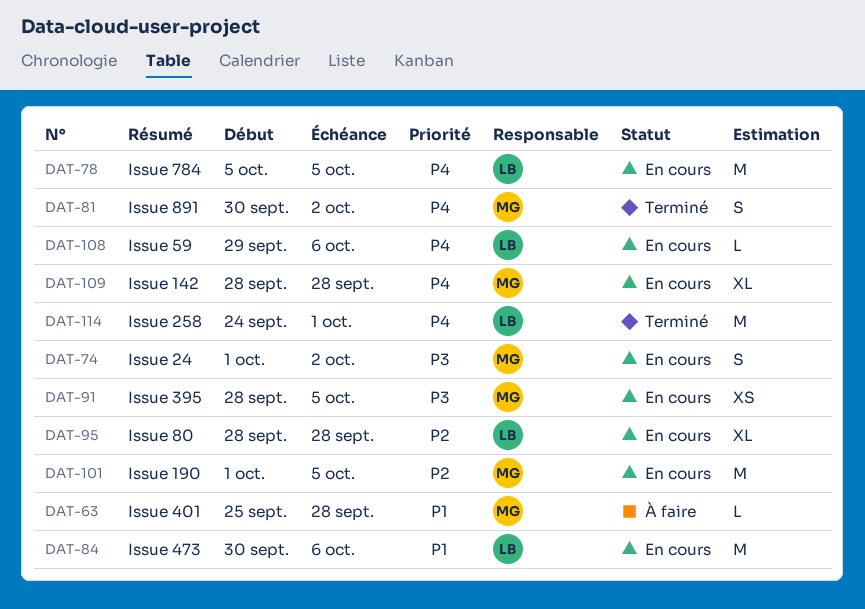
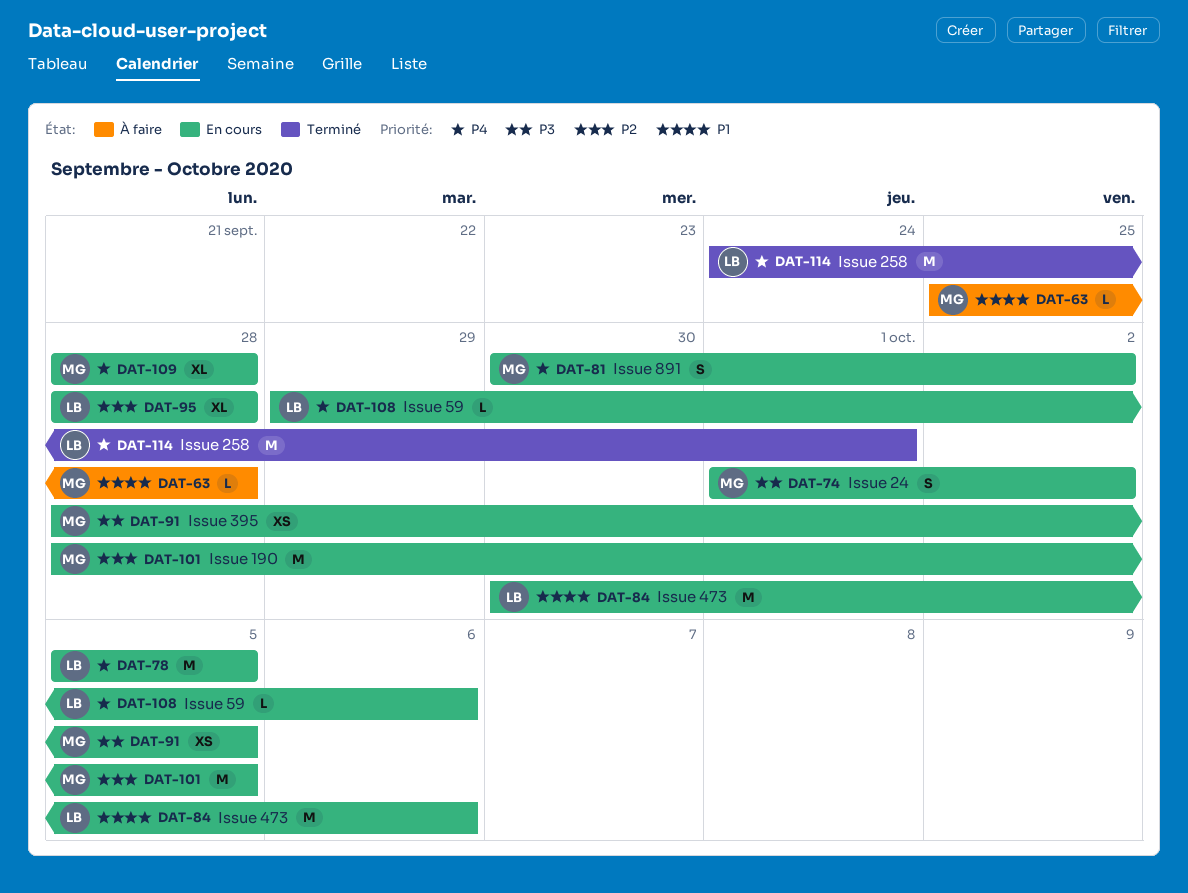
DAT-81, status: Terminé -> En cours
DAT-101, start: Oct 1 -> Sep 28

